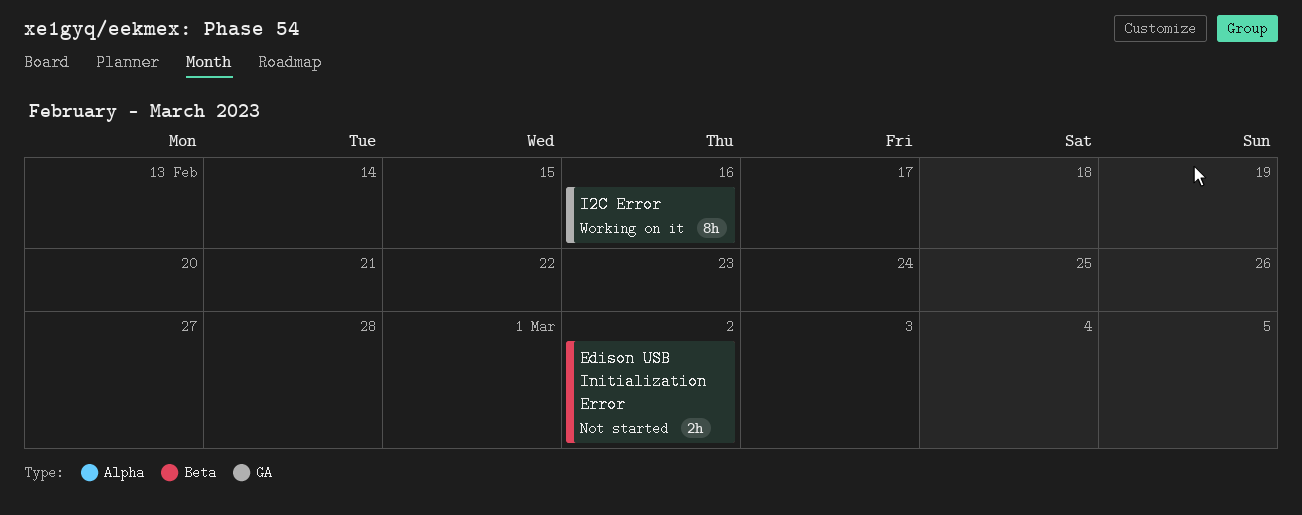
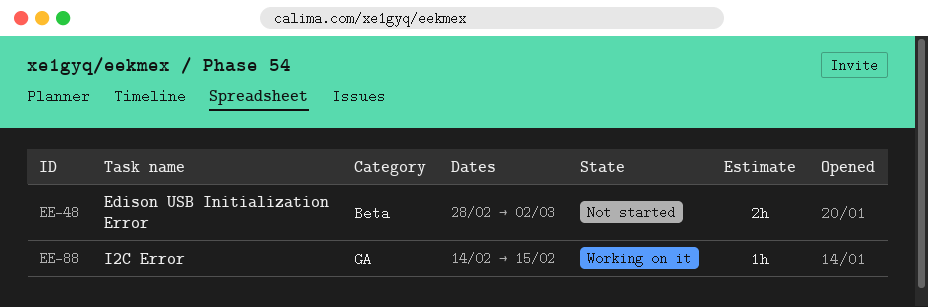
I2C Error, estimate: 8h -> 1h
I2C Error, due: Feb 16 -> Feb 15

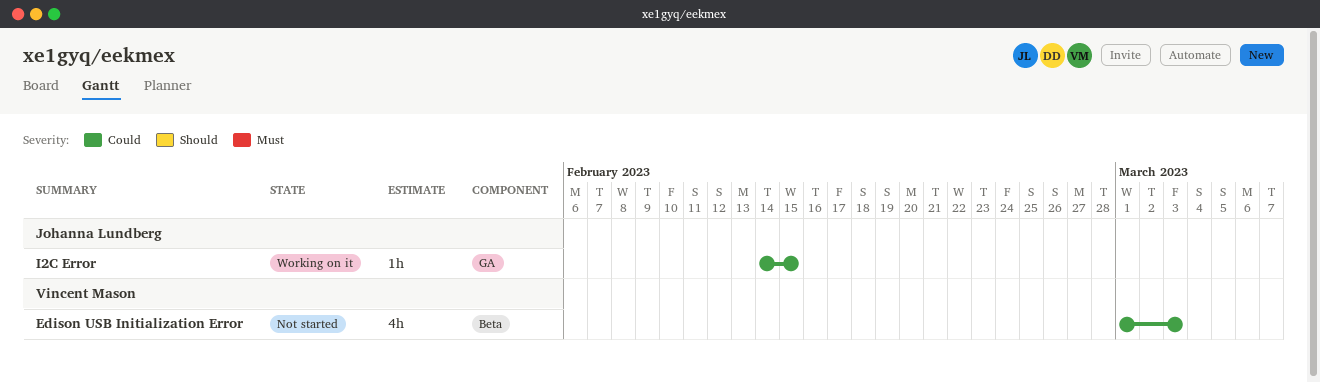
Edison USB Initialization Error, estimate: 2h -> 4h
Edison USB Initialization Error, start: Feb 28 -> Mar 1
Edison USB Initialization Error, due: Mar 2 -> Mar 3

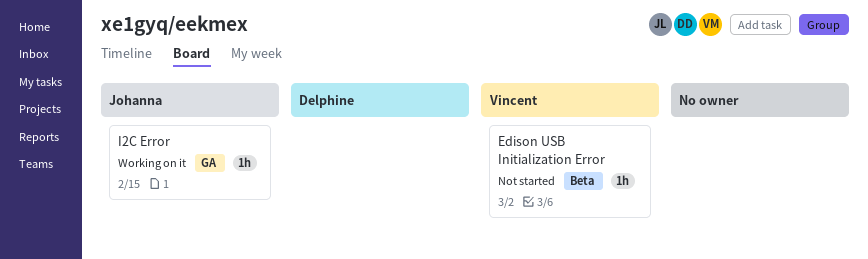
Edison USB Initialization Error, estimate: 4h -> 1h
Edison USB Initialization Error, due: Mar 3 -> Mar 2

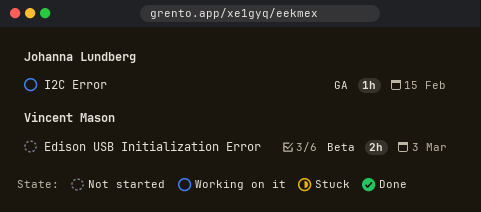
Edison USB Initialization Error, estimate: 1h -> 2h
Edison USB Initialization Error, due: Mar 2 -> Mar 3

